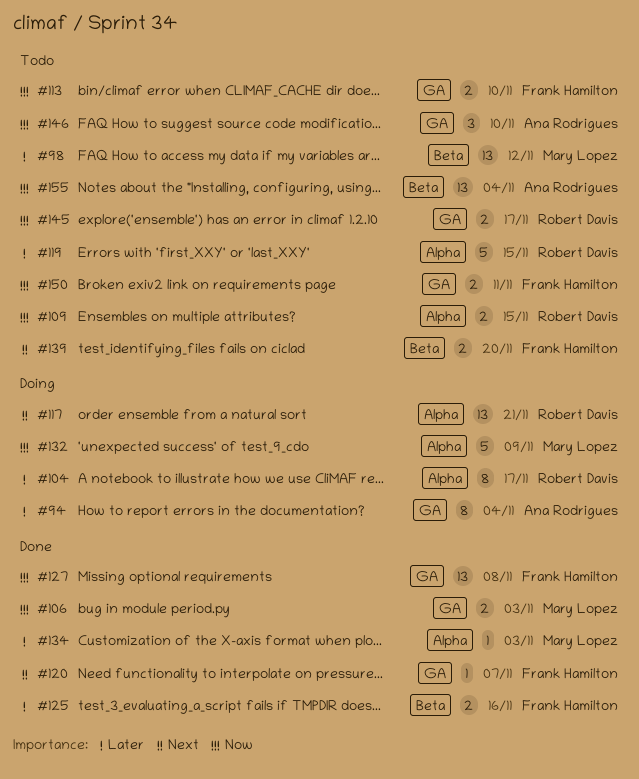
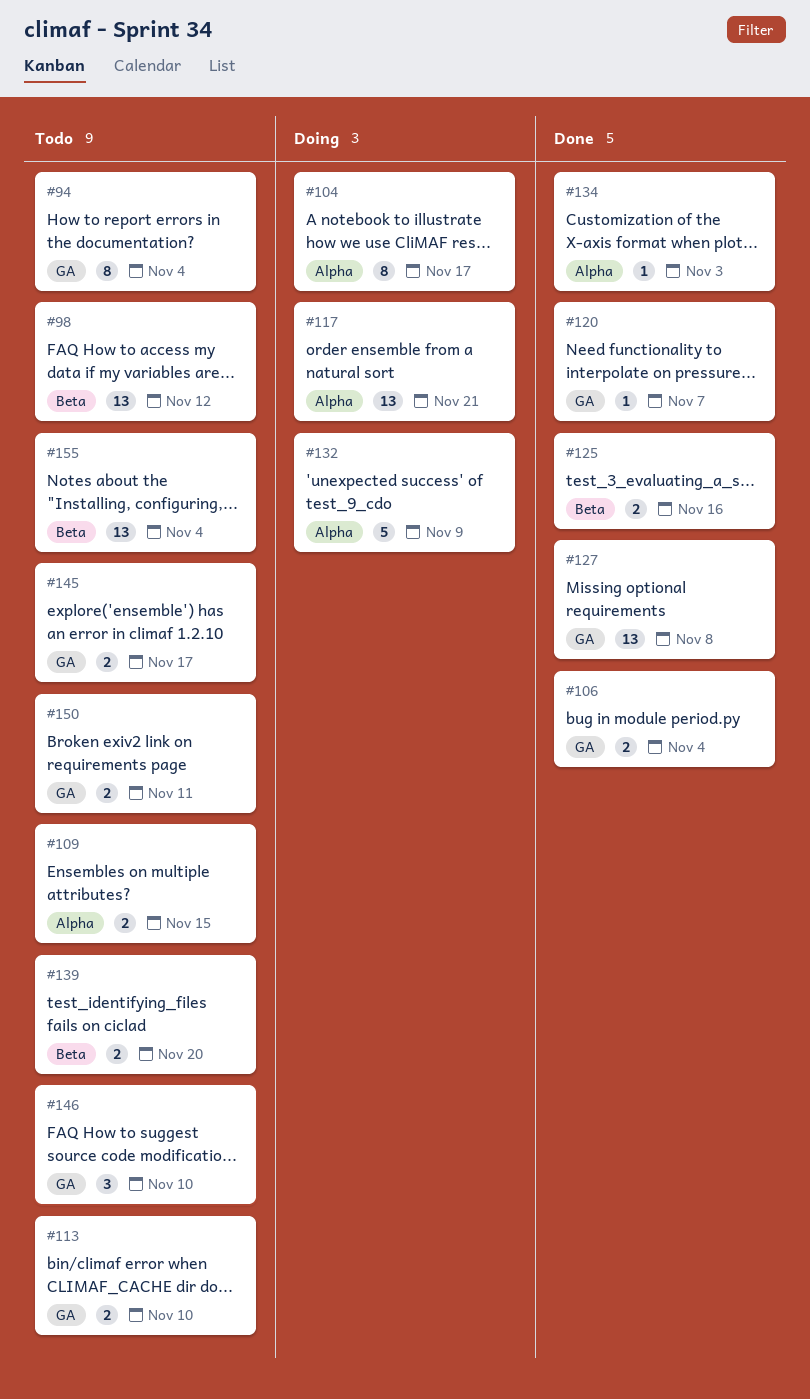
#94, status: Doing -> Todo
#106, due: Nov 3 -> Nov 4
#119: present -> none

